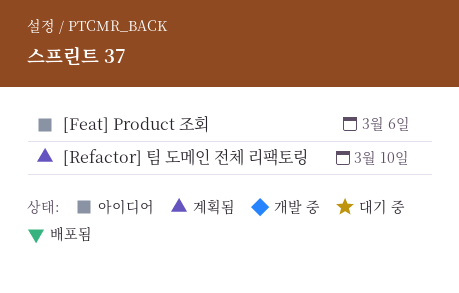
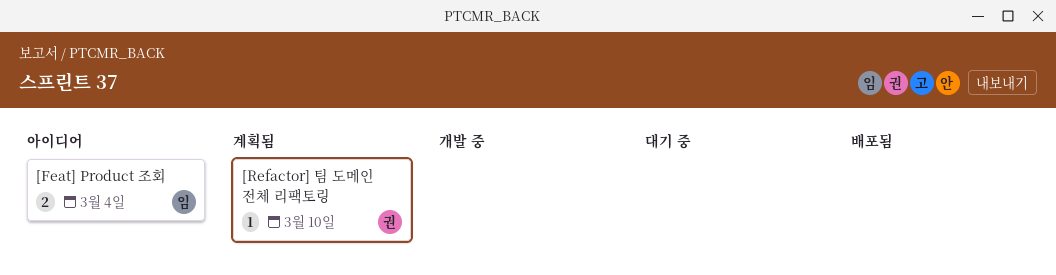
[Feat] Product 조회, due: Mar 6 -> Mar 4

